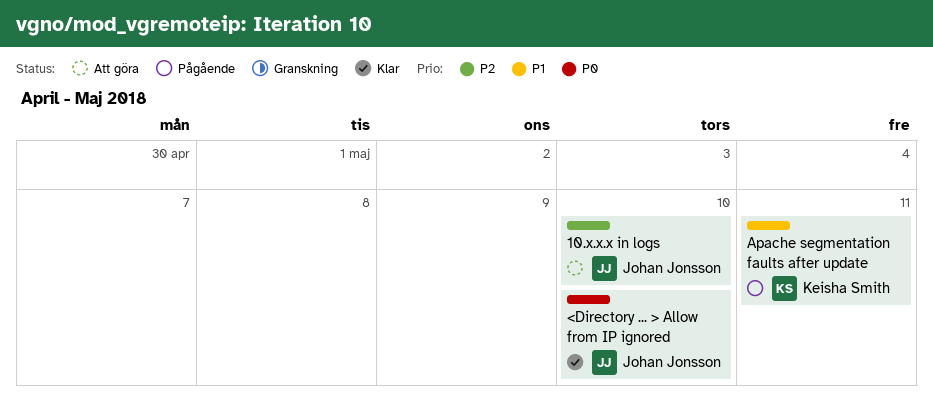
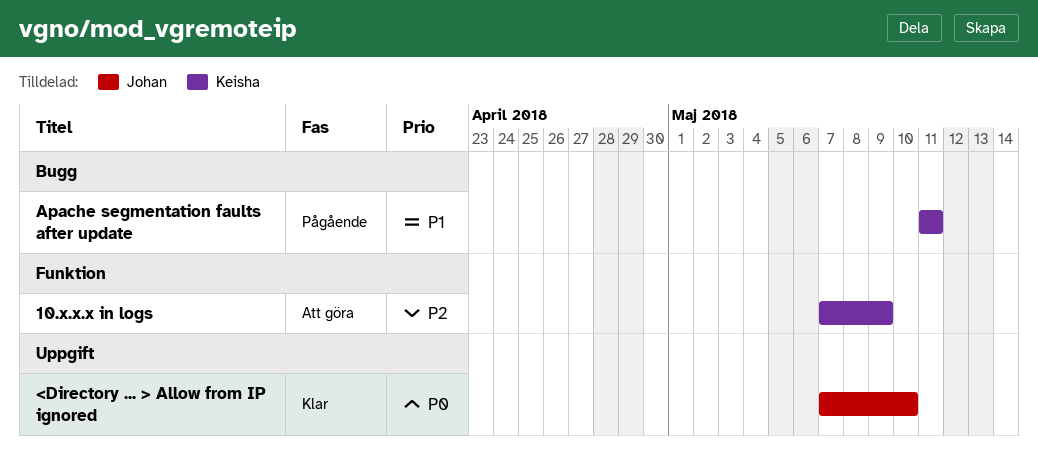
10.x.x.x in logs, owner: Johan Jonsson -> Keisha Smith
10.x.x.x in logs, due: May 10 -> May 9

